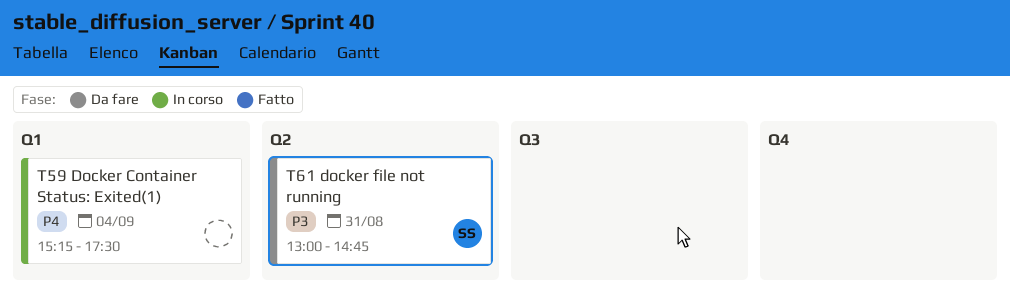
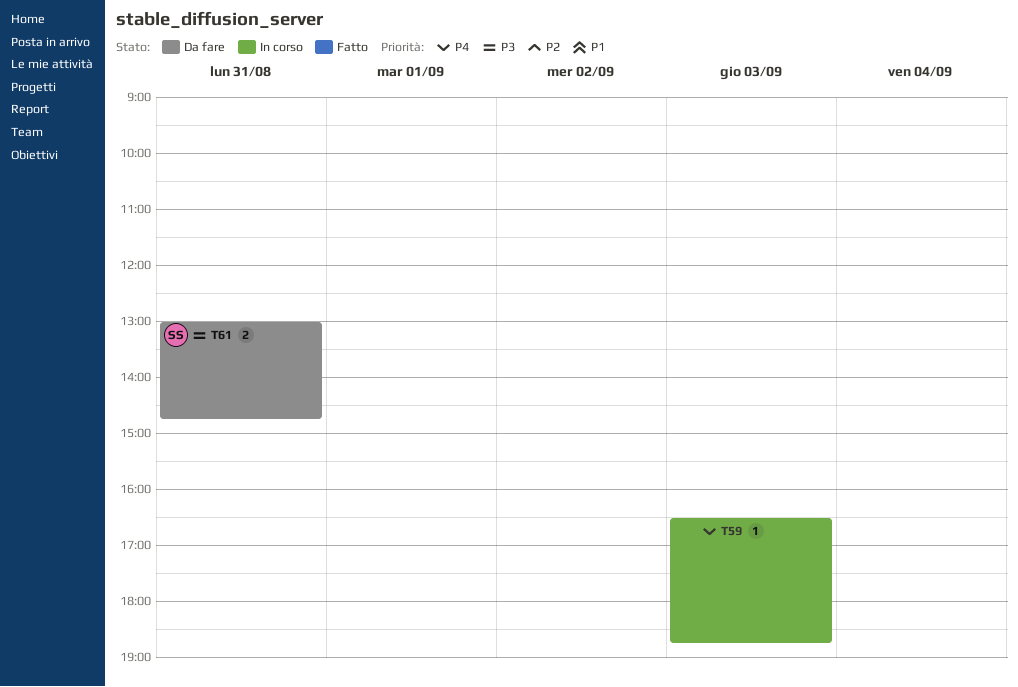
T59, day: Sep 4 -> Sep 3
T59, begins: 15:15 -> 16:30
T59, ends: 17:30 -> 18:45

